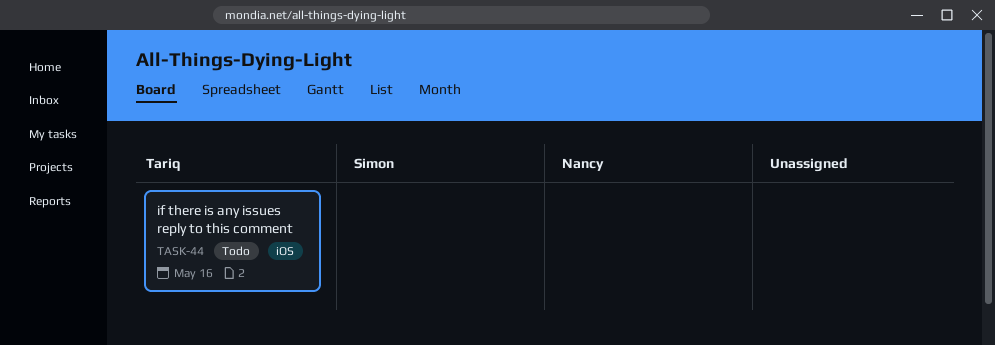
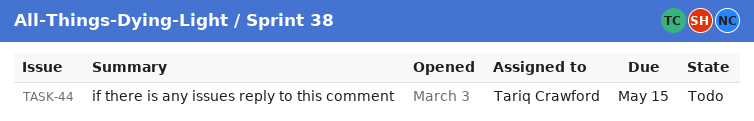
TASK-44, due: May 16 -> May 15

